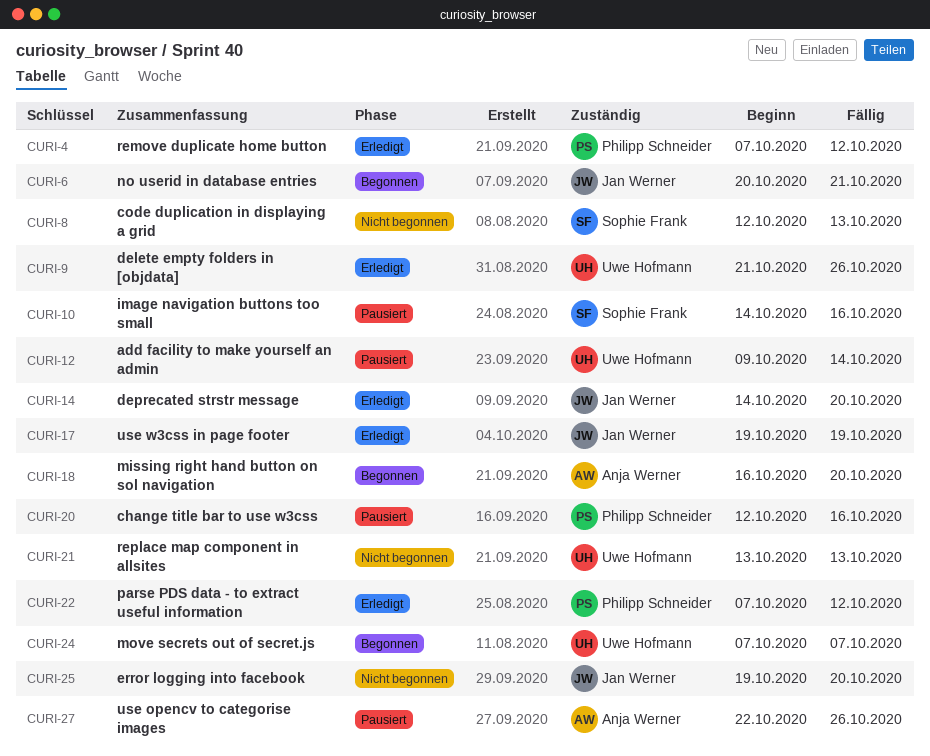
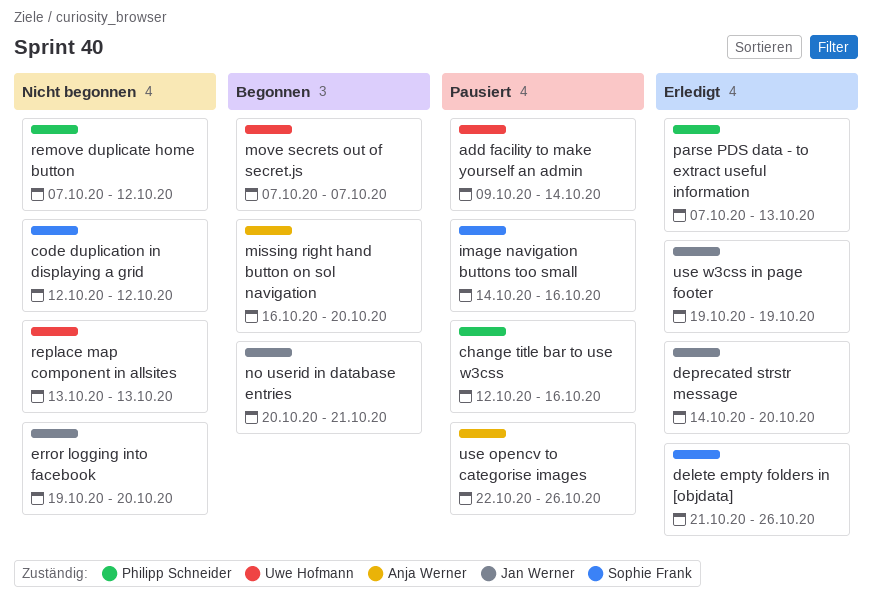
code duplication in displaying a grid, due: Oct 13 -> Oct 12
delete empty folders in [objdata], owner: Uwe Hofmann -> Sophie Frank
parse PDS data - to extract useful information, due: Oct 12 -> Oct 13
remove duplicate home button, status: Erledigt -> Nicht begonnen

